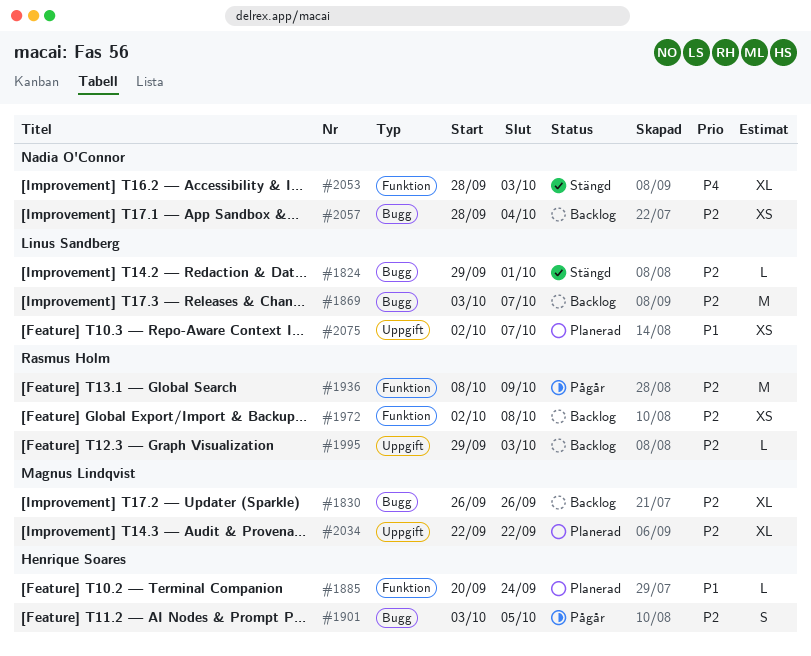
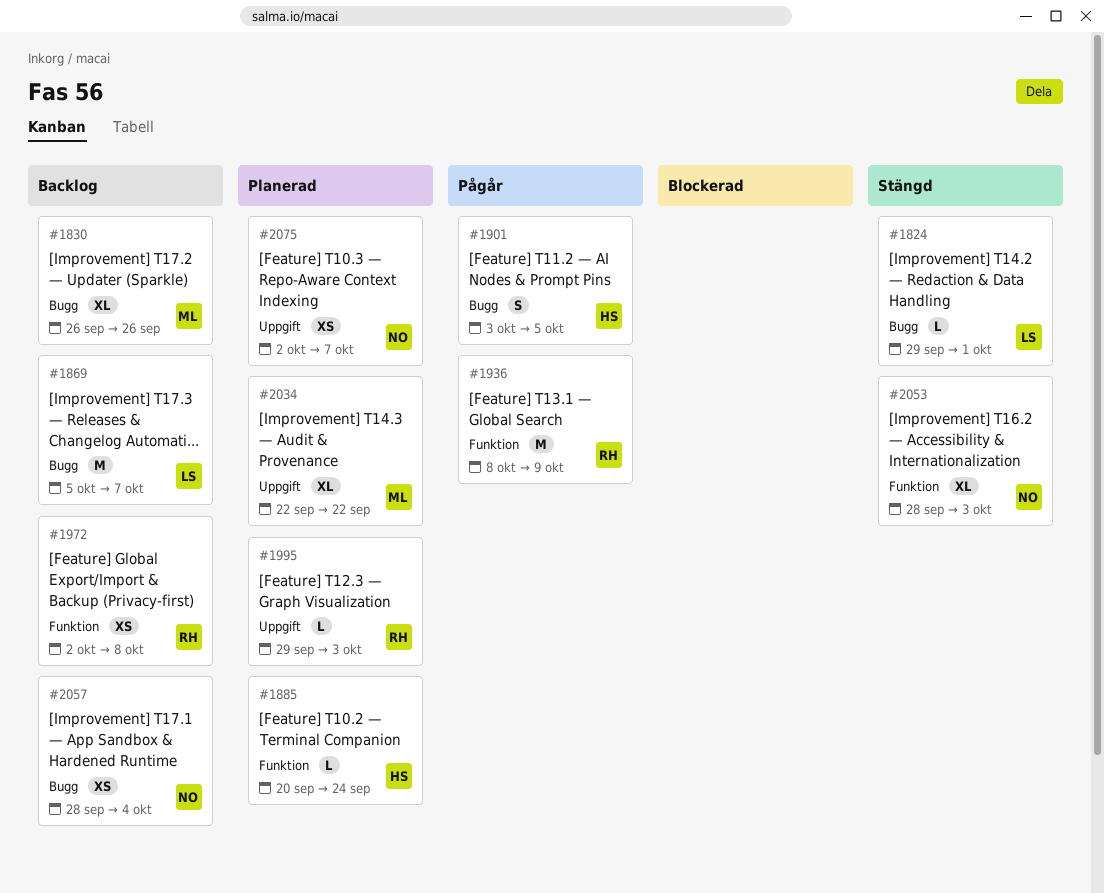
#1869, start: Oct 3 -> Oct 5
#1995, status: Backlog -> Planerad
#2075, owner: Linus Sandberg -> Nadia O'Connor

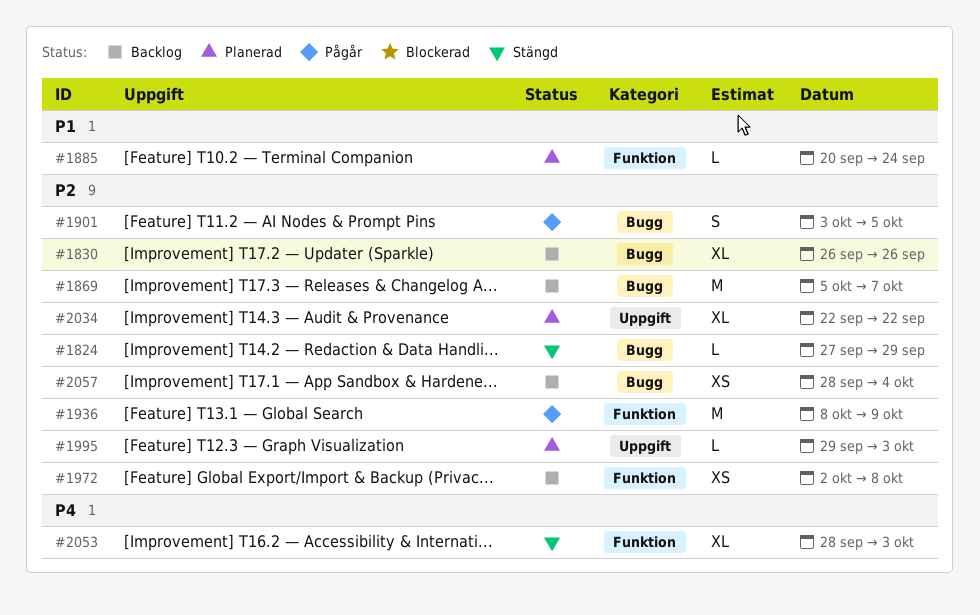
#1824, start: Sep 29 -> Sep 27
#1824, due: Oct 1 -> Sep 29
#2075: present -> none

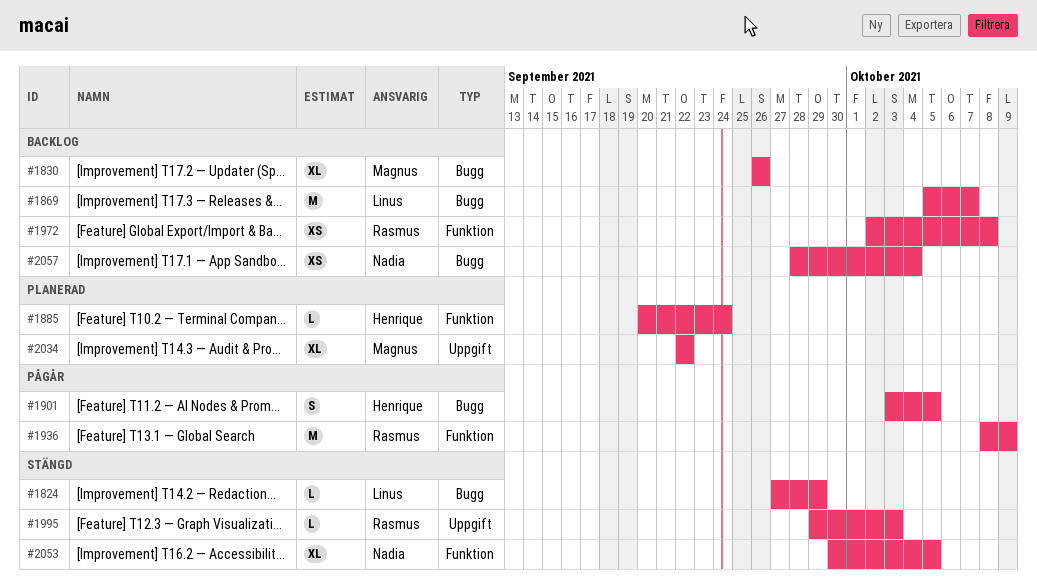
#1995, status: Planerad -> Stängd
#2053, start: Sep 28 -> Sep 30
#2053, due: Oct 3 -> Oct 5

